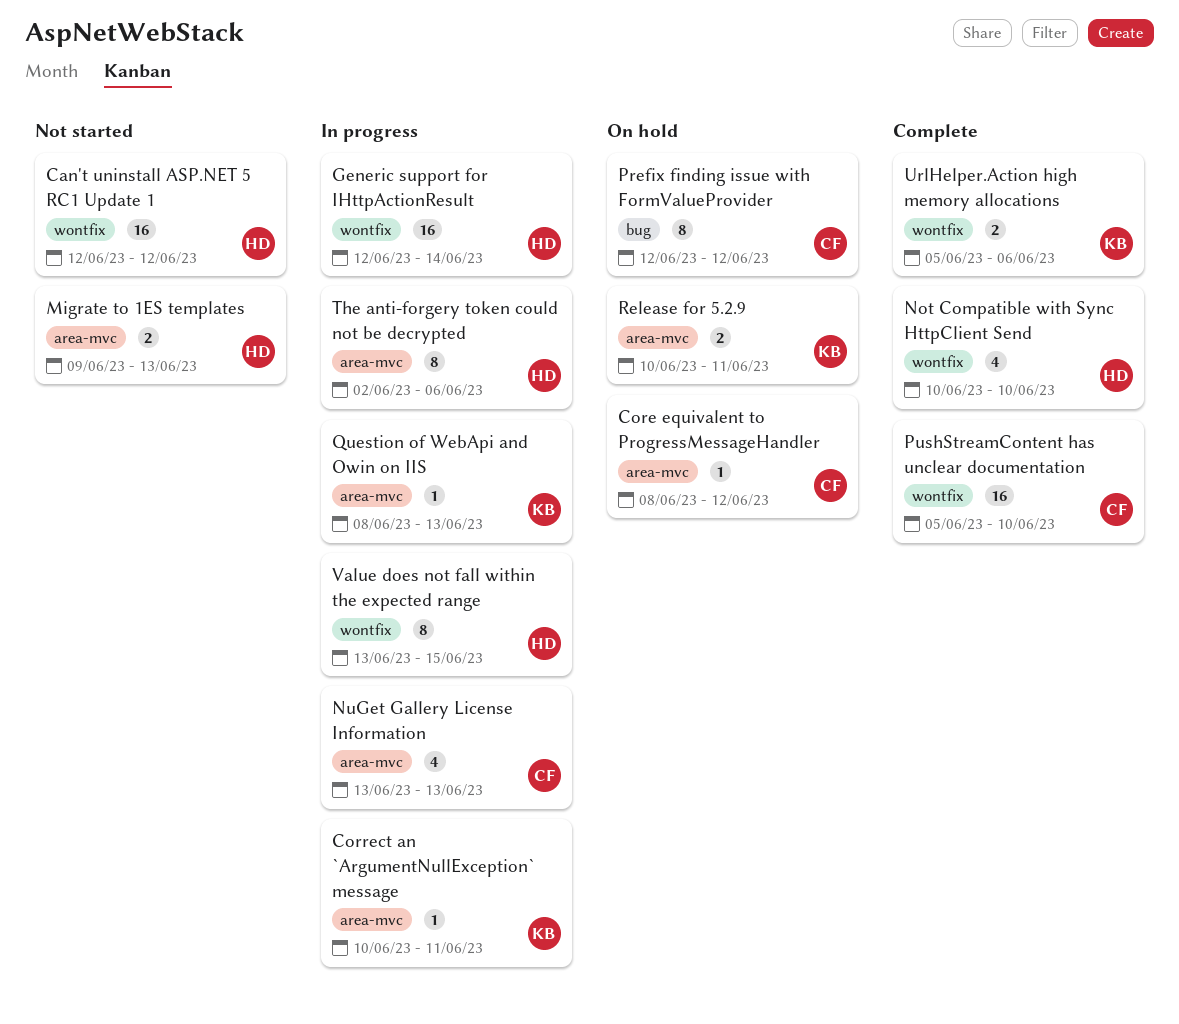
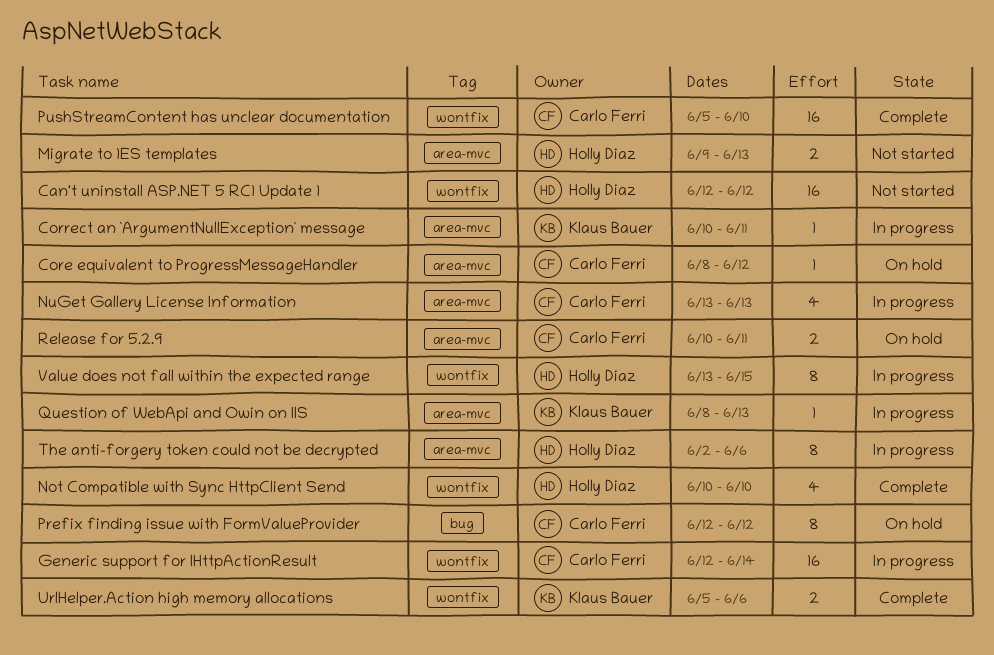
Generic support for IHttpActionResult, owner: Holly Diaz -> Carlo Ferri
Release for 5.2.9, owner: Klaus Bauer -> Carlo Ferri

